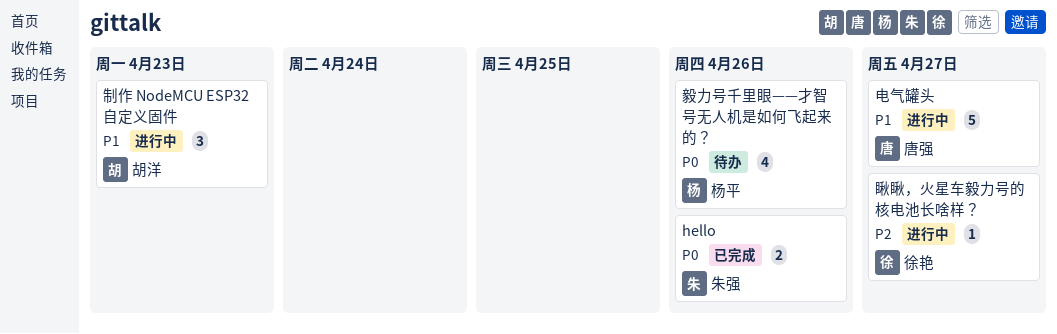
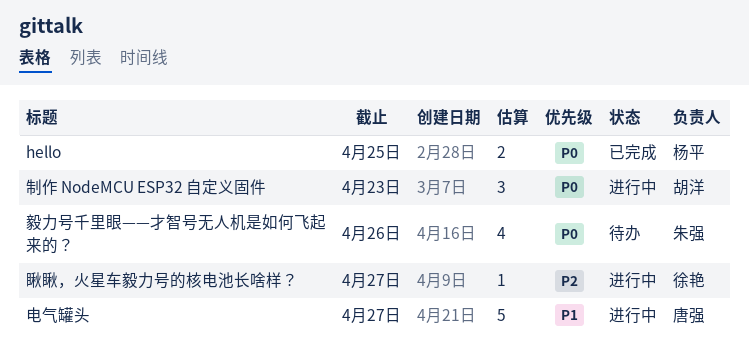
hello, owner: 朱强 -> 杨平
hello, due: Apr 26 -> Apr 25
制作 NodeMCU ESP32 自定义固件, priority: P1 -> P0
毅力号千里眼——才智号无人机是如何飞起来的？, owner: 杨平 -> 朱强

